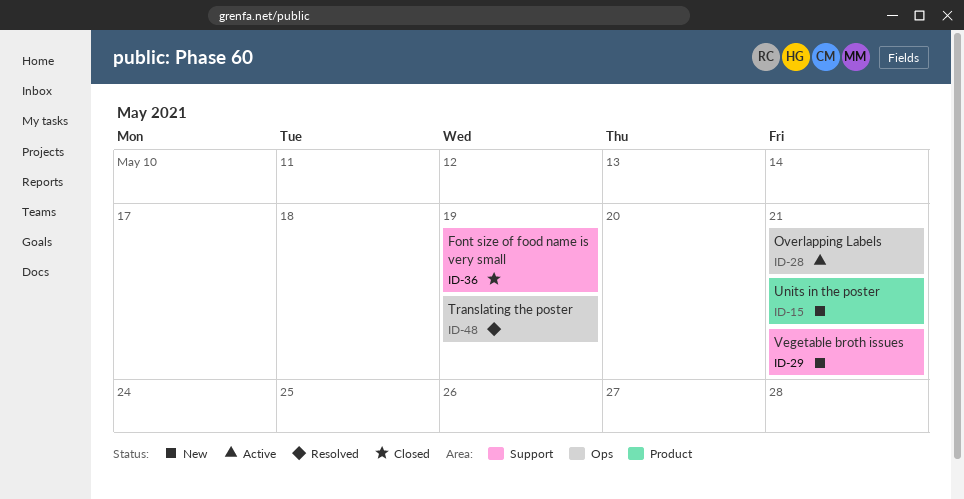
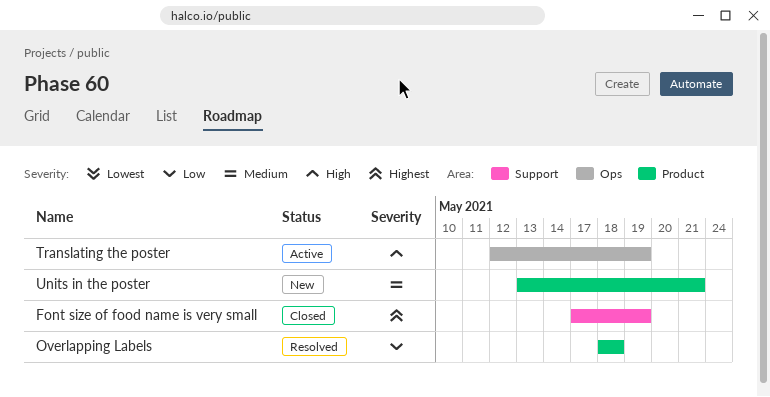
Overlapping Labels, status: Active -> Resolved
Overlapping Labels, label: Ops -> Product
Overlapping Labels, due: May 21 -> May 18
Translating the poster, status: Resolved -> Active
Vegetable broth issues: present -> none

